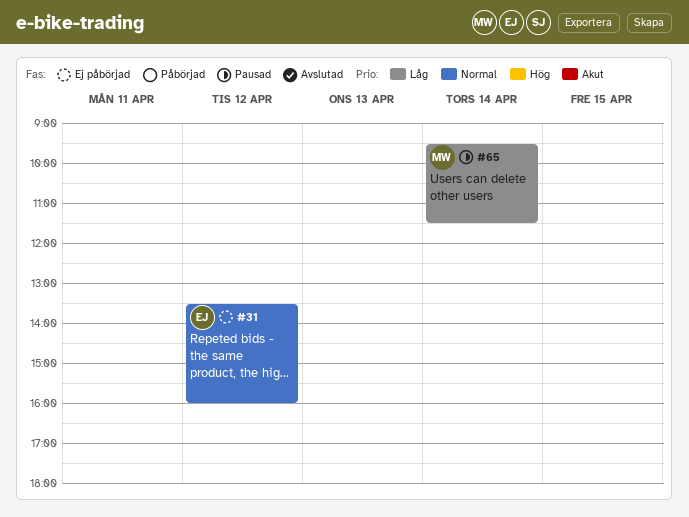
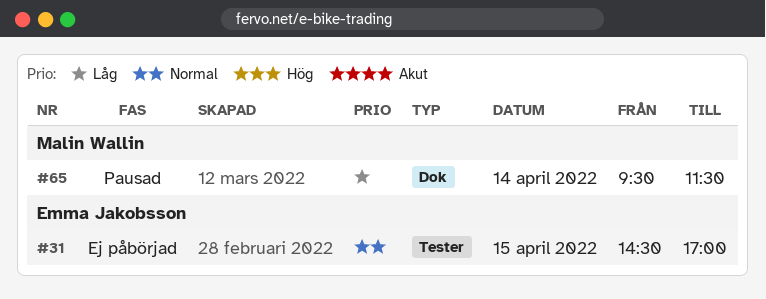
#31, day: Apr 12 -> Apr 15
#31, begins: 13:30 -> 14:30
#31, ends: 16:00 -> 17:00

